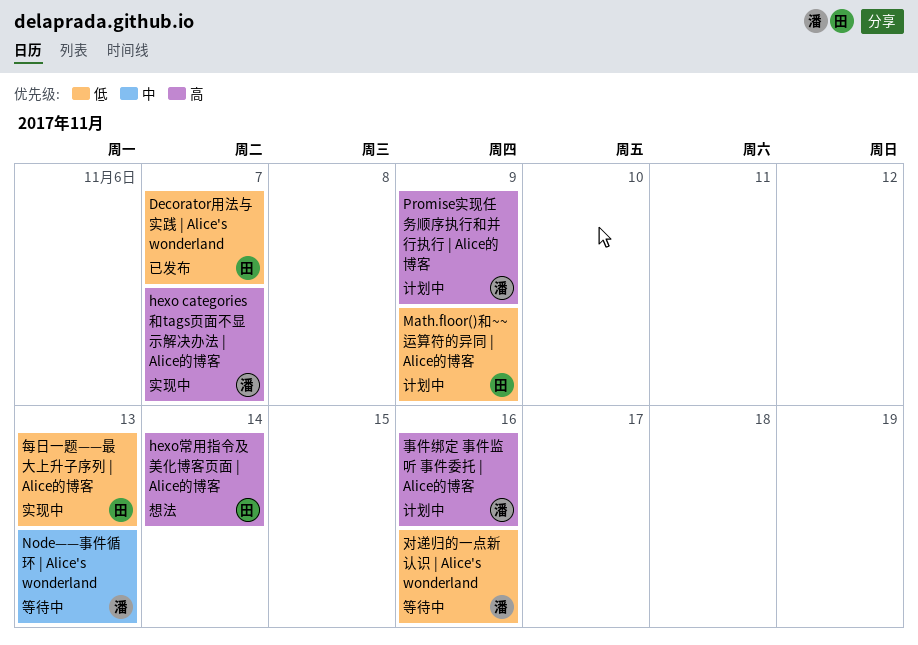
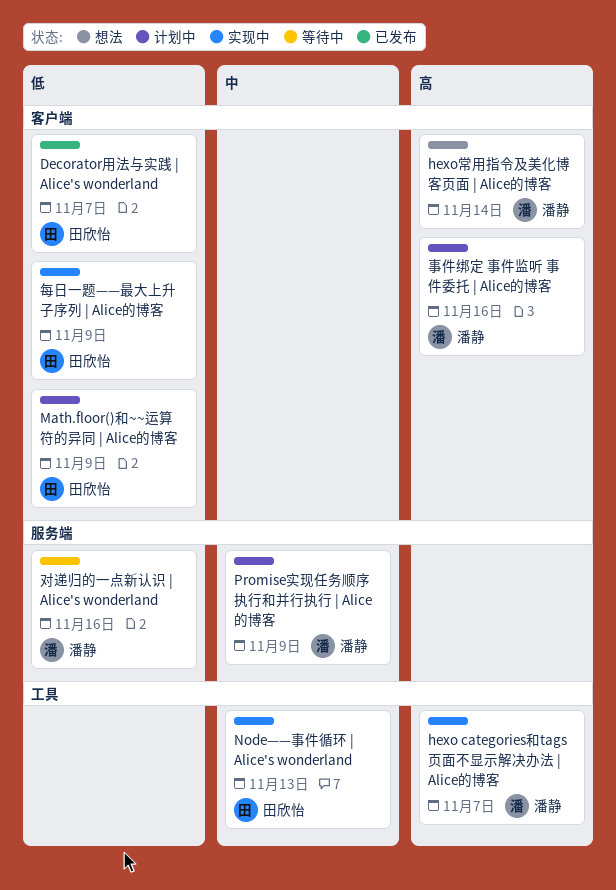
hexo常用指令及美化博客页面 | Alice的博客, owner: 田欣怡 -> 潘静
Node——事件循环 | Alice's wonderland, status: 等待中 -> 实现中
Node——事件循环 | Alice's wonderland, owner: 潘静 -> 田欣怡
Promise实现任务顺序执行和并行执行 | Alice的博客, priority: 高 -> 中
每日一题——最大上升子序列 | Alice的博客, due: Nov 13 -> Nov 9

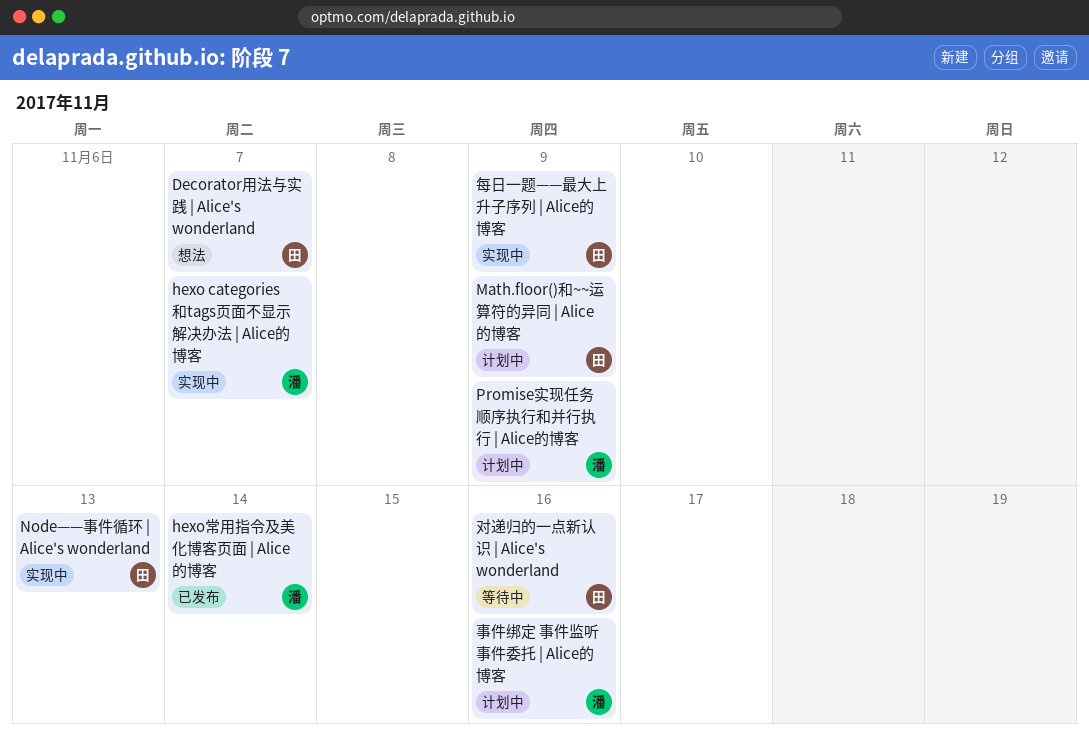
Decorator用法与实践 | Alice's wonderland, status: 已发布 -> 想法
hexo常用指令及美化博客页面 | Alice的博客, status: 想法 -> 已发布
对递归的一点新认识 | Alice's wonderland, owner: 潘静 -> 田欣怡

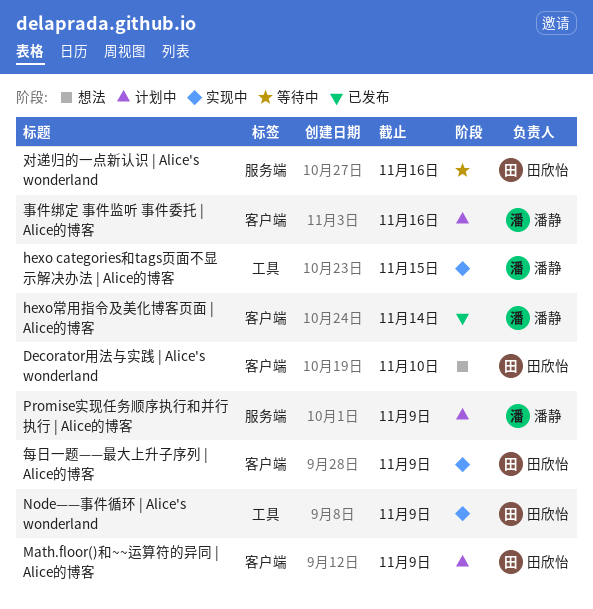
Decorator用法与实践 | Alice's wonderland, due: Nov 7 -> Nov 10
hexo categories和tags页面不显示解决办法 | Alice的博客, due: Nov 7 -> Nov 15
Node——事件循环 | Alice's wonderland, due: Nov 13 -> Nov 9

